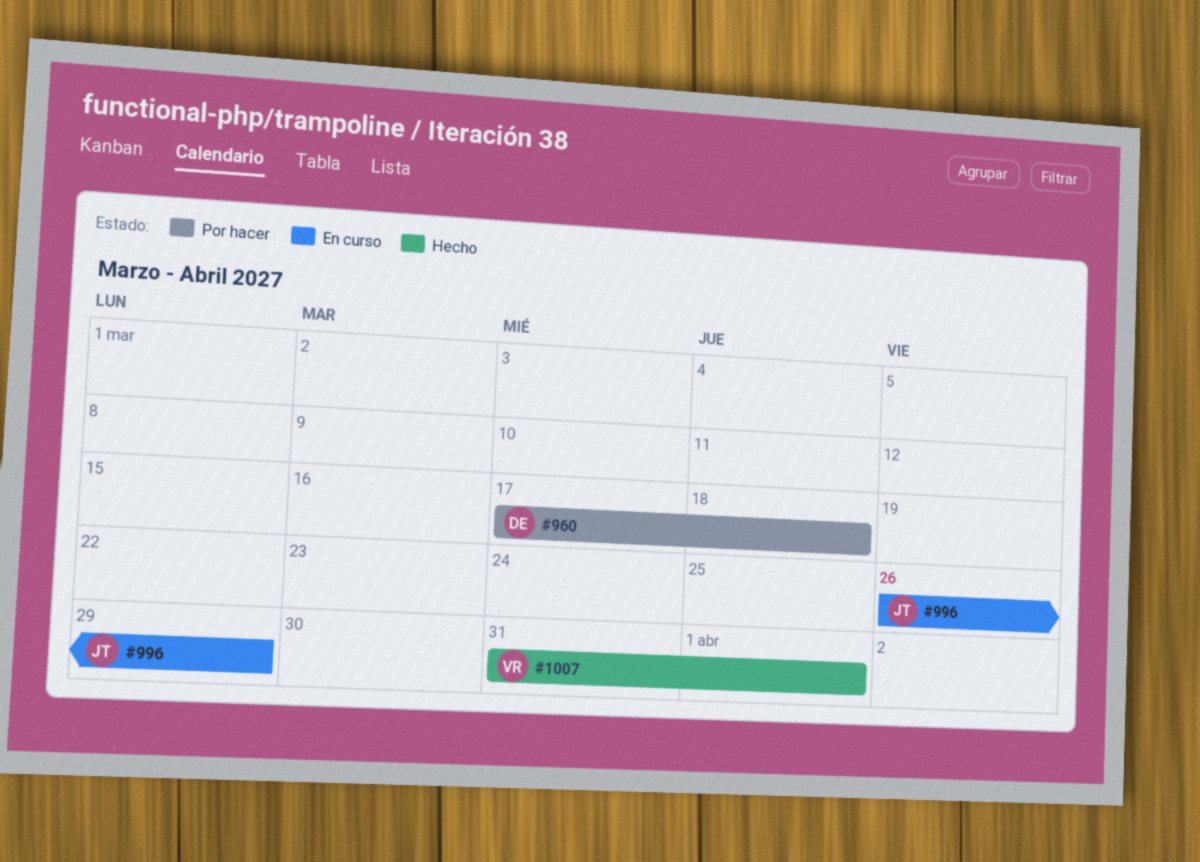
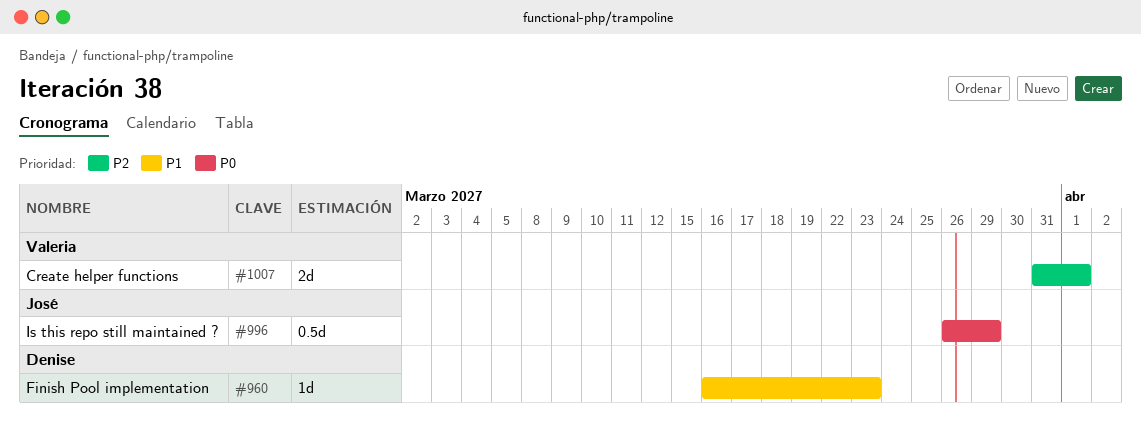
#960, start: Mar 17 -> Mar 16
#960, due: Mar 18 -> Mar 23

